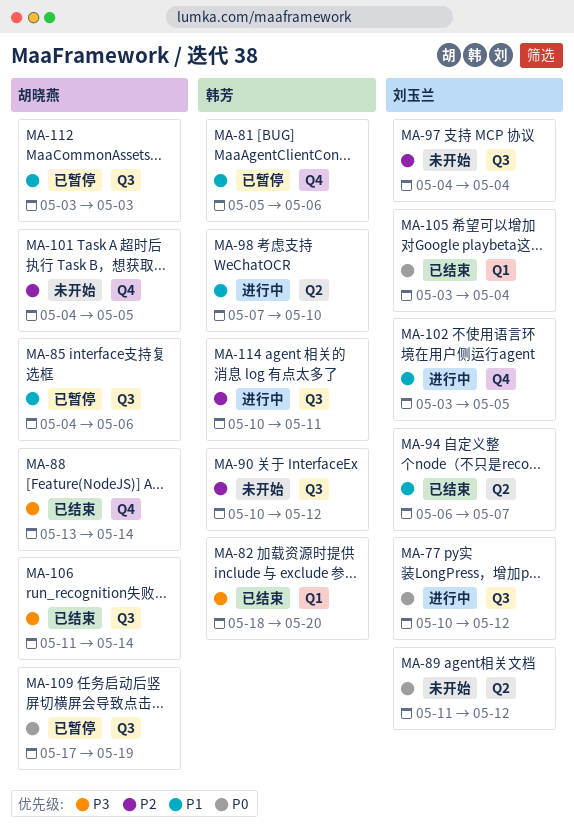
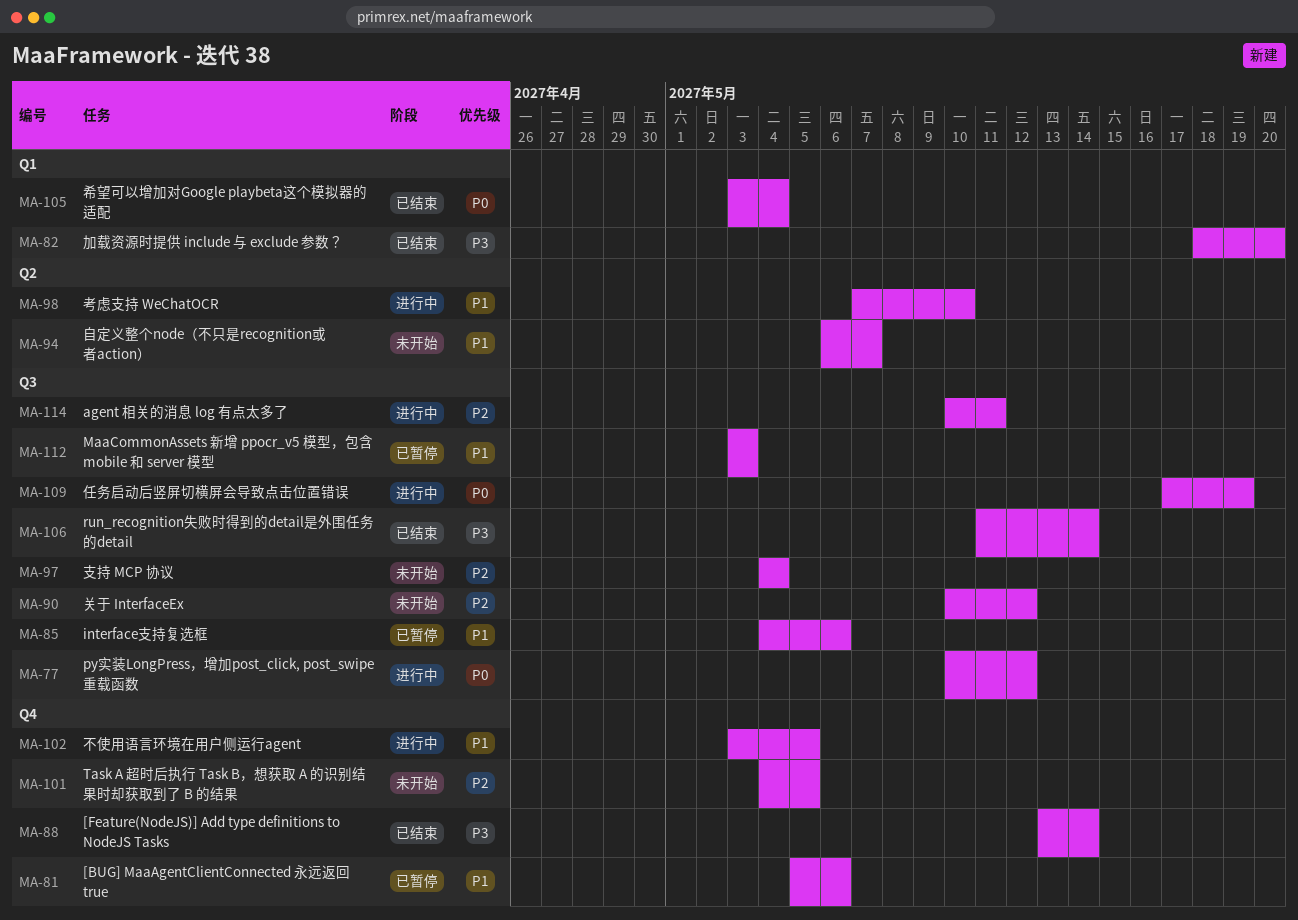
MA-89: present -> none
MA-94, status: 已结束 -> 未开始
MA-109, status: 已暂停 -> 进行中

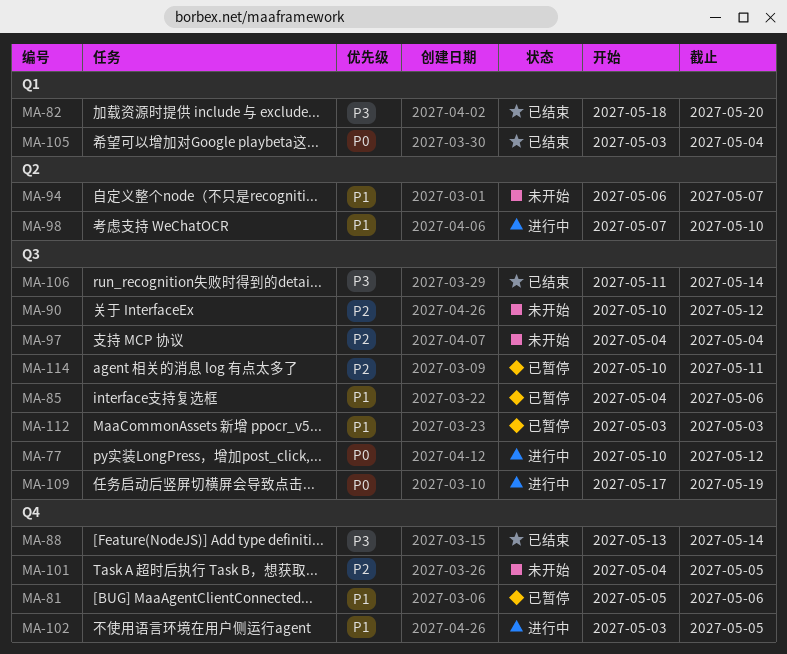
MA-114, status: 进行中 -> 已暂停

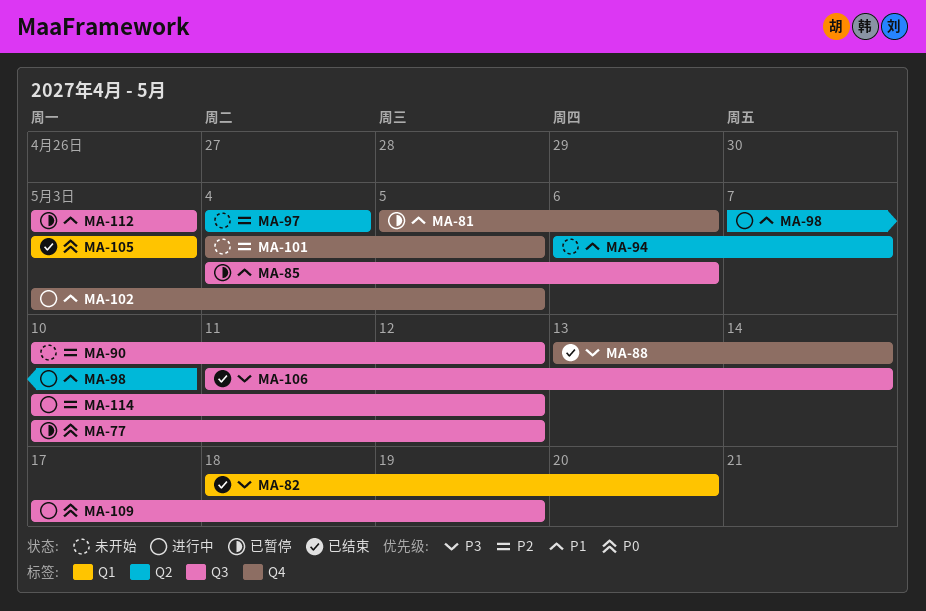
MA-77, status: 进行中 -> 已暂停
MA-97, label: Q3 -> Q2
MA-105, due: May 4 -> May 3
MA-114, status: 已暂停 -> 进行中
MA-114, due: May 11 -> May 12

